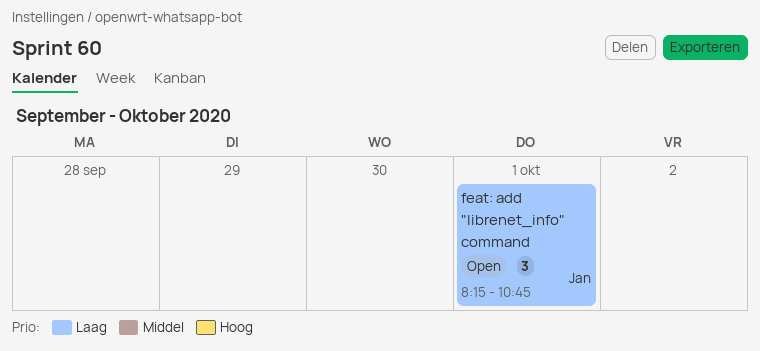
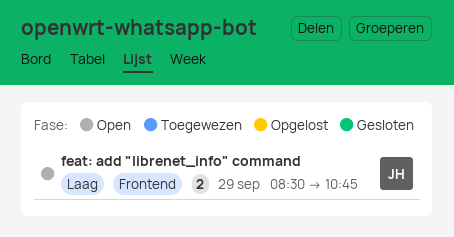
feat: add "librenet_info" command, estimate: 3 -> 2
feat: add "librenet_info" command, day: Oct 1 -> Sep 29
feat: add "librenet_info" command, begins: 08:15 -> 08:30

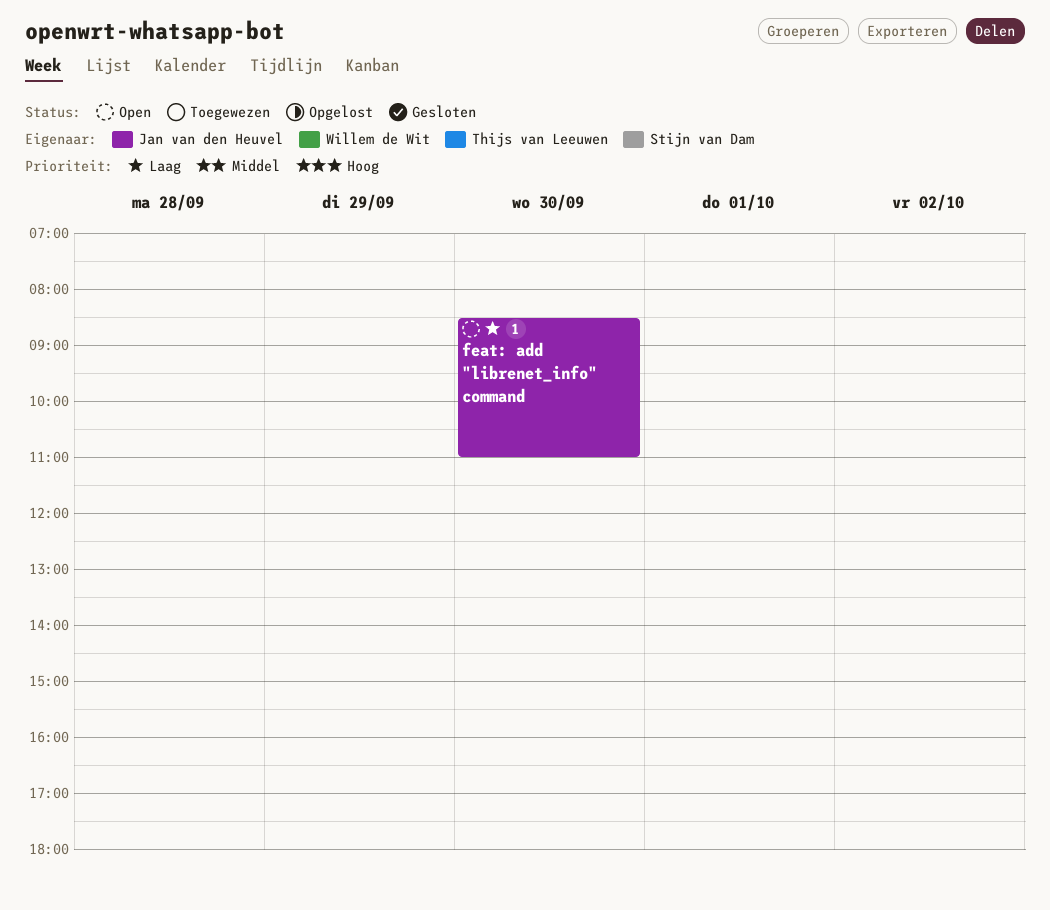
feat: add "librenet_info" command, estimate: 2 -> 1
feat: add "librenet_info" command, day: Sep 29 -> Sep 30
feat: add "librenet_info" command, ends: 10:45 -> 11:00

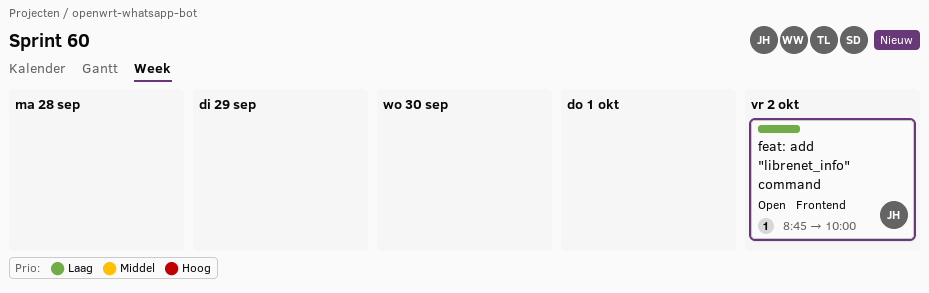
feat: add "librenet_info" command, day: Sep 30 -> Oct 2
feat: add "librenet_info" command, begins: 08:30 -> 08:45
feat: add "librenet_info" command, ends: 11:00 -> 10:00

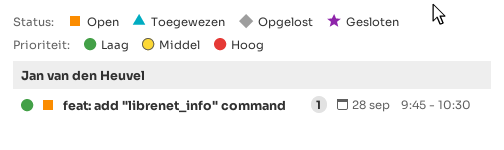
feat: add "librenet_info" command, day: Oct 2 -> Sep 28
feat: add "librenet_info" command, begins: 08:45 -> 09:45
feat: add "librenet_info" command, ends: 10:00 -> 10:30

